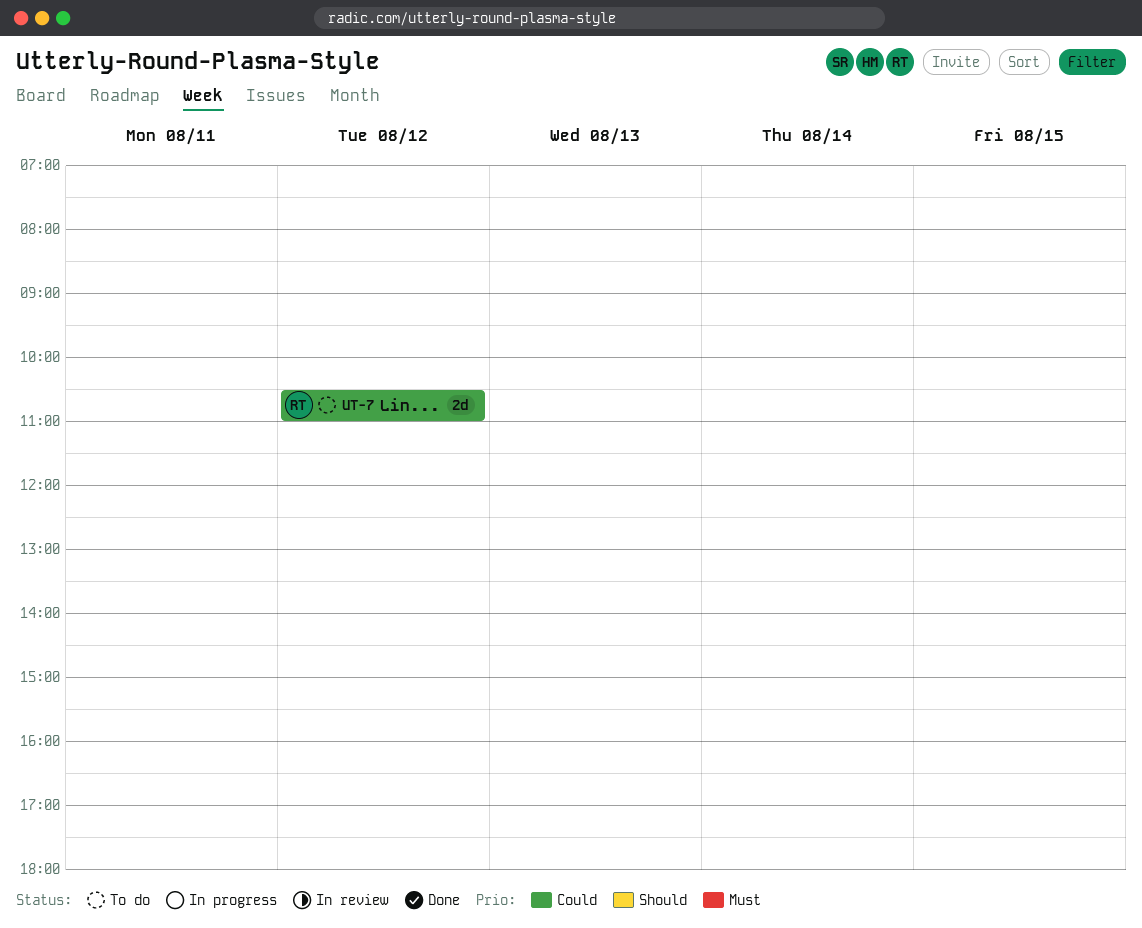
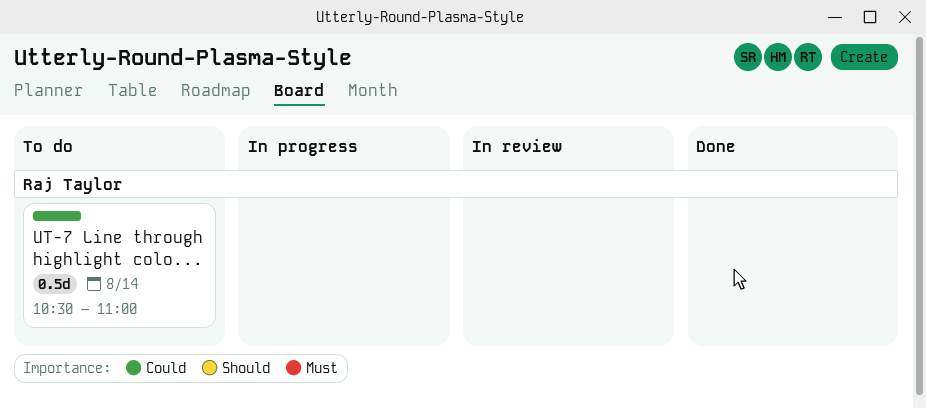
UT-7, estimate: 2d -> 0.5d
UT-7, day: Aug 12 -> Aug 14

